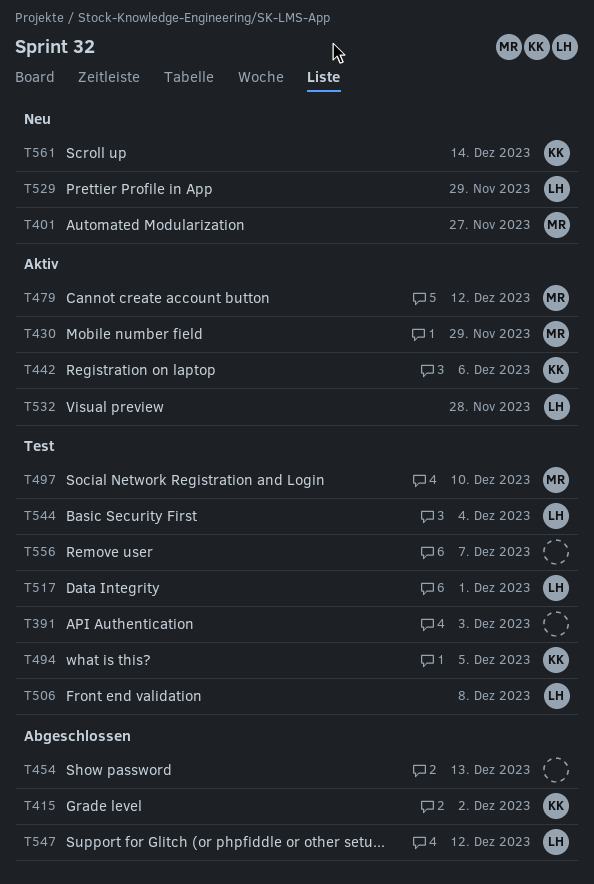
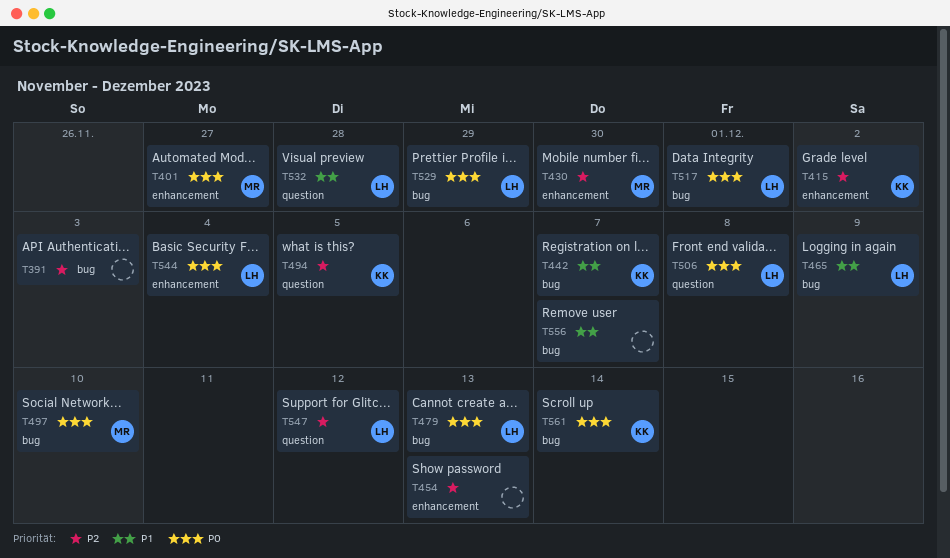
T430, due: Nov 29 -> Nov 30
T442, due: Dec 6 -> Dec 7
T465: none -> present
T479, owner: MR -> LH
T479, due: Dec 12 -> Dec 13

